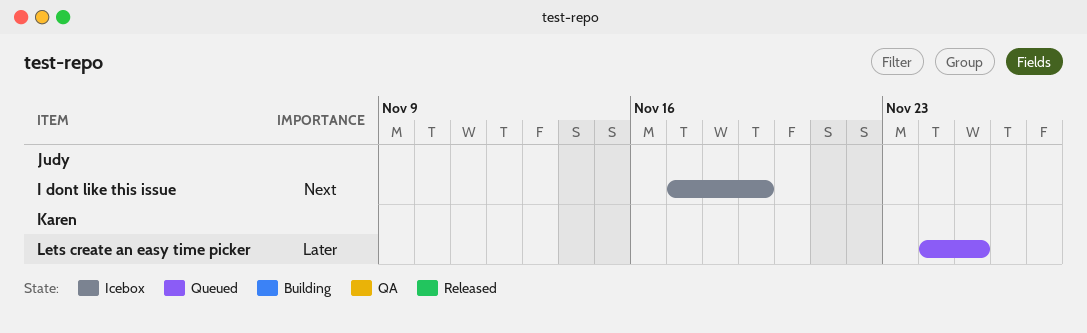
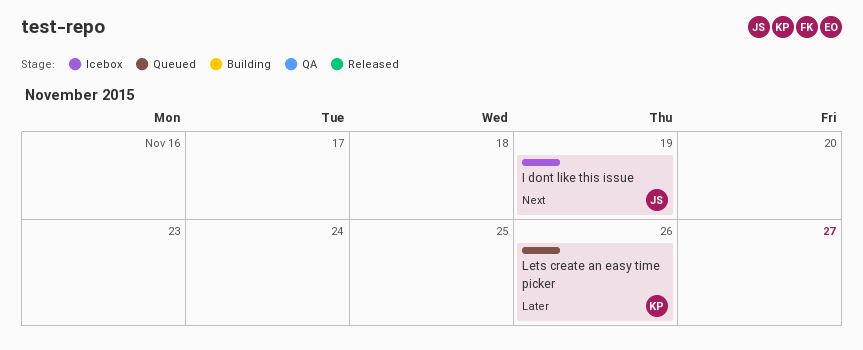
Lets create an easy time picker, due: Nov 25 -> Nov 26

